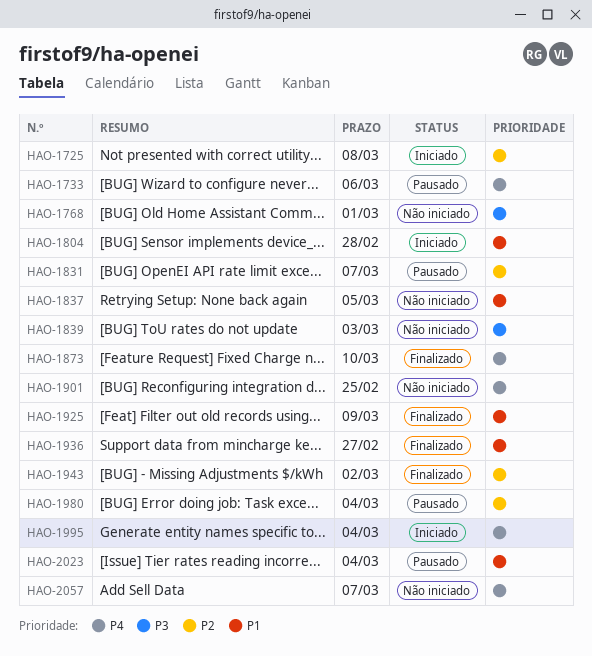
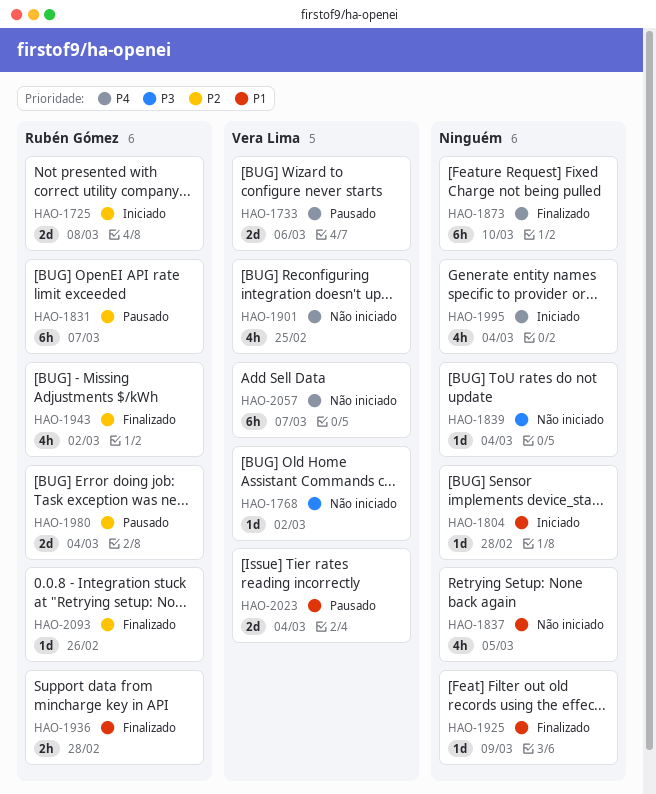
HAO-1768, due: Mar 1 -> Mar 2
HAO-1839, due: Mar 3 -> Mar 4
HAO-1936, due: Feb 27 -> Feb 28
HAO-2093: none -> present

